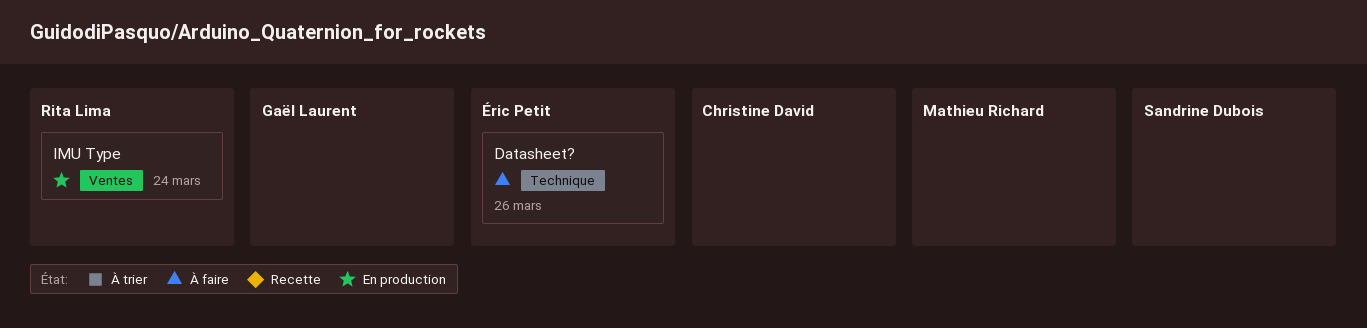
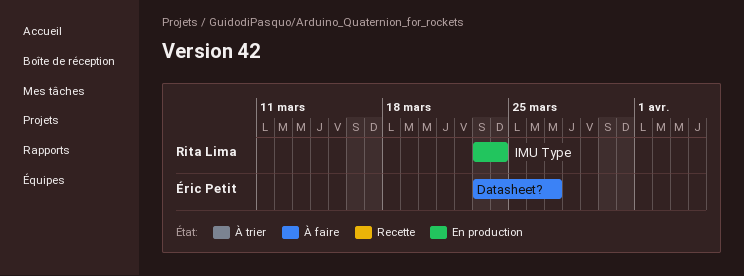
Datasheet?, due: Mar 26 -> Mar 27

